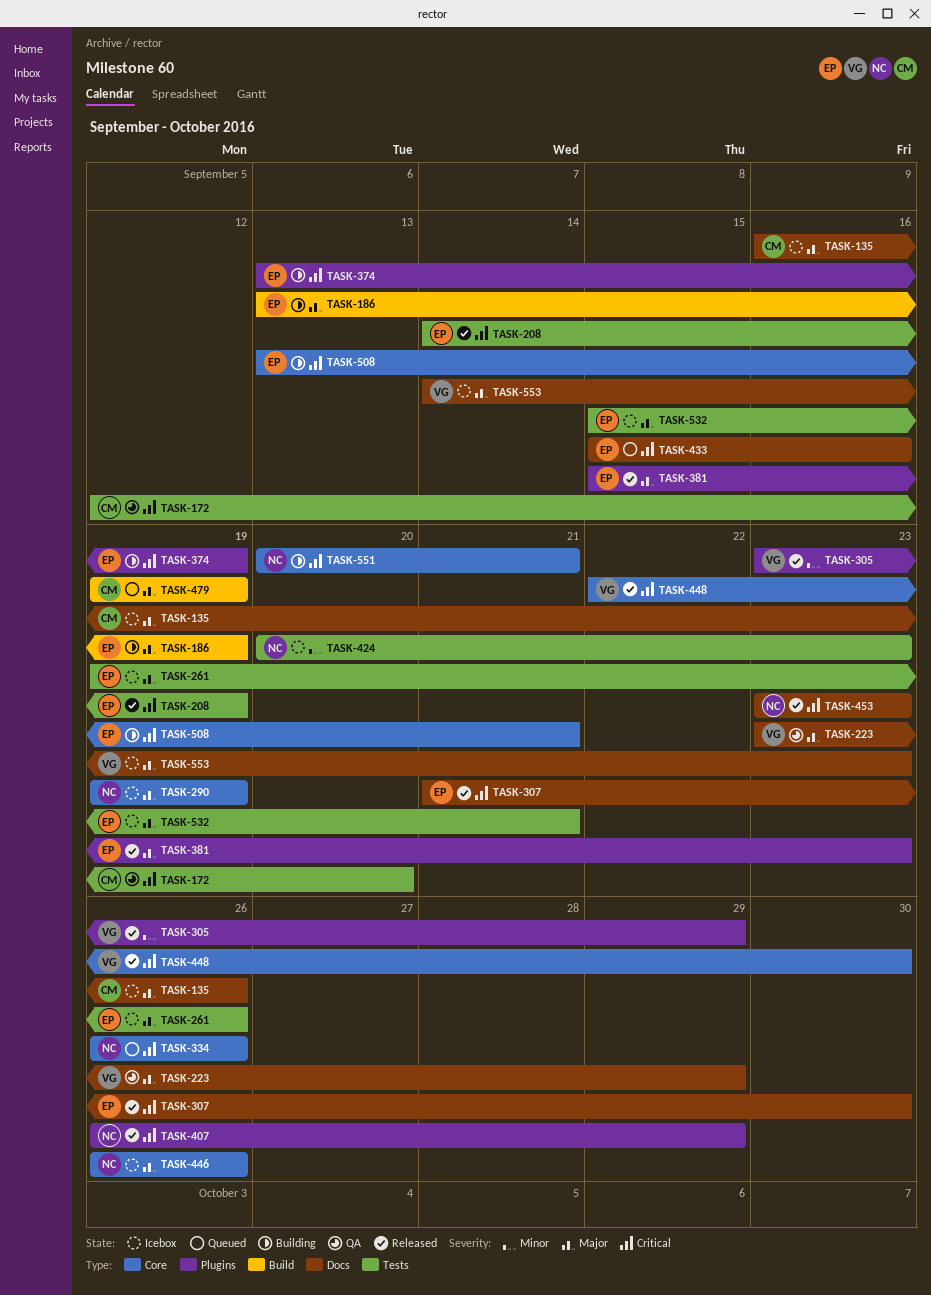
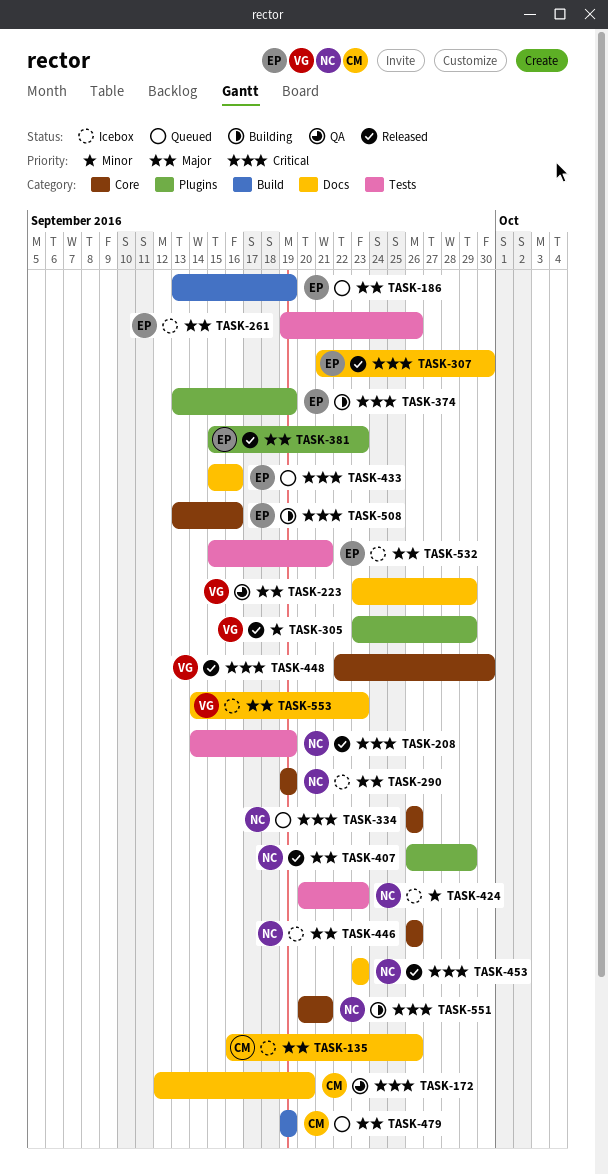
TASK-172, label: Tests -> Docs
TASK-186, status: Building -> Queued
TASK-208, owner: EP -> NC
TASK-407, priority: Critical -> Major
TASK-508, due: Sep 21 -> Sep 16

